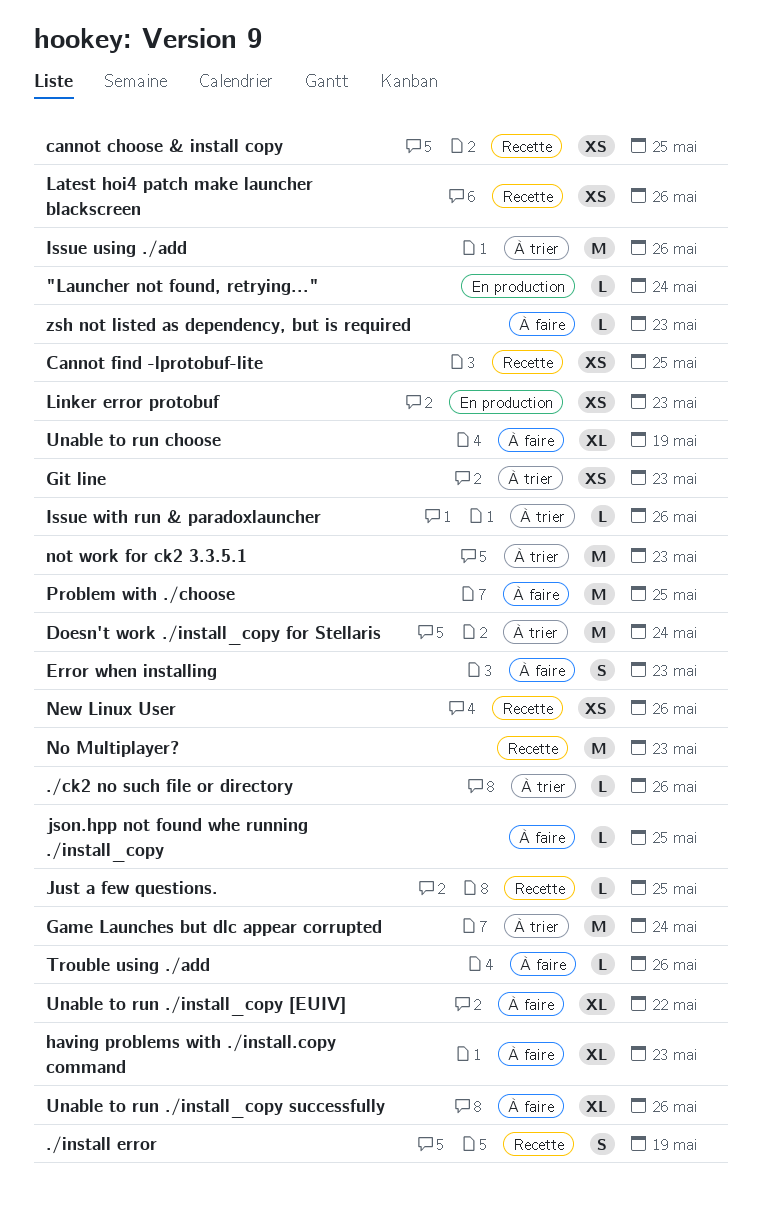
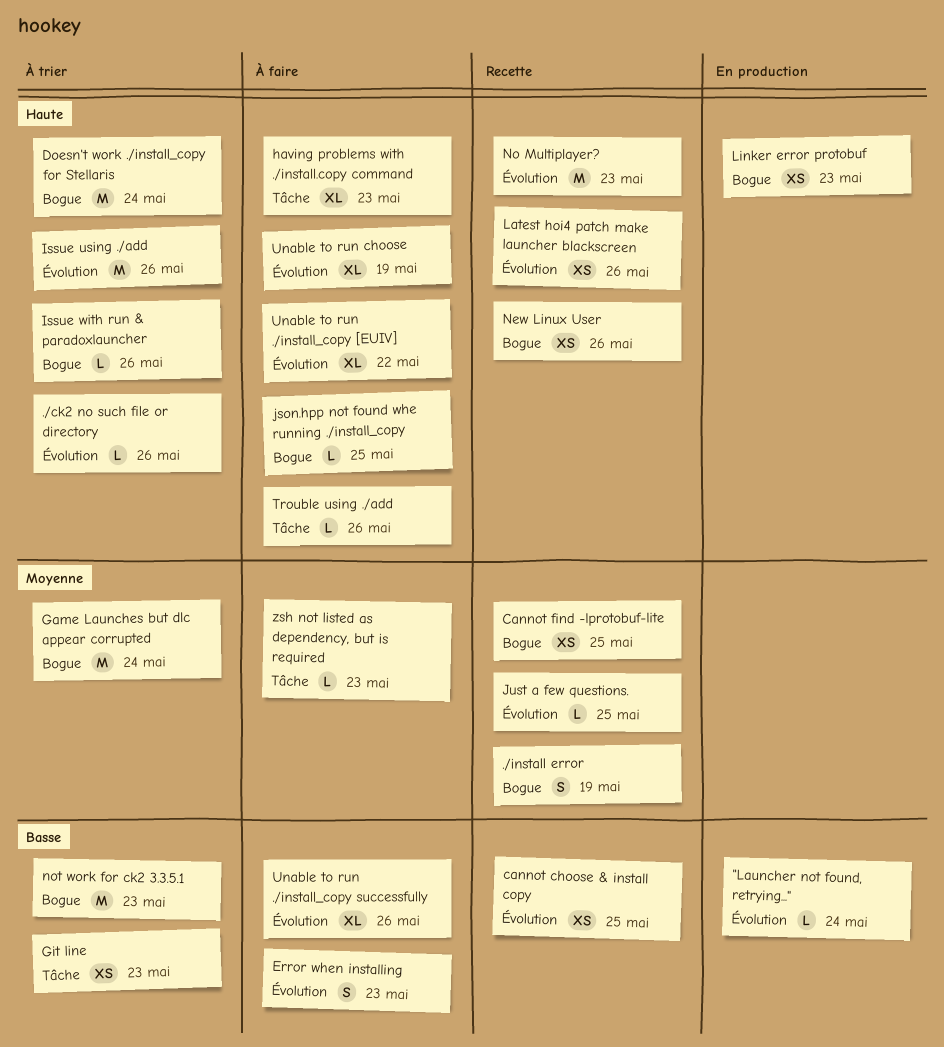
Problem with ./choose: present -> none

